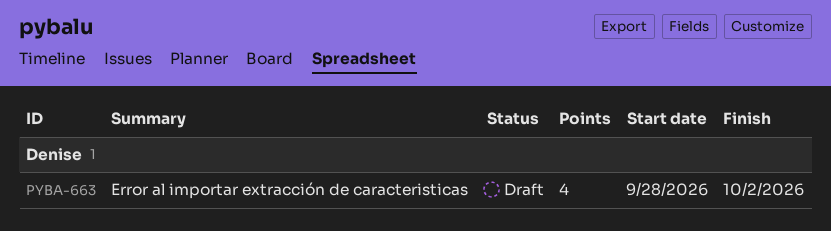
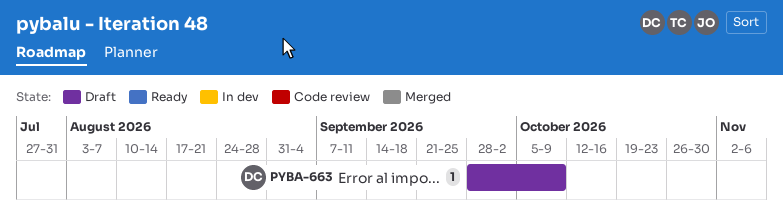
PYBA-663, estimate: 4 -> 1
PYBA-663, due: Oct 2 -> Oct 9

